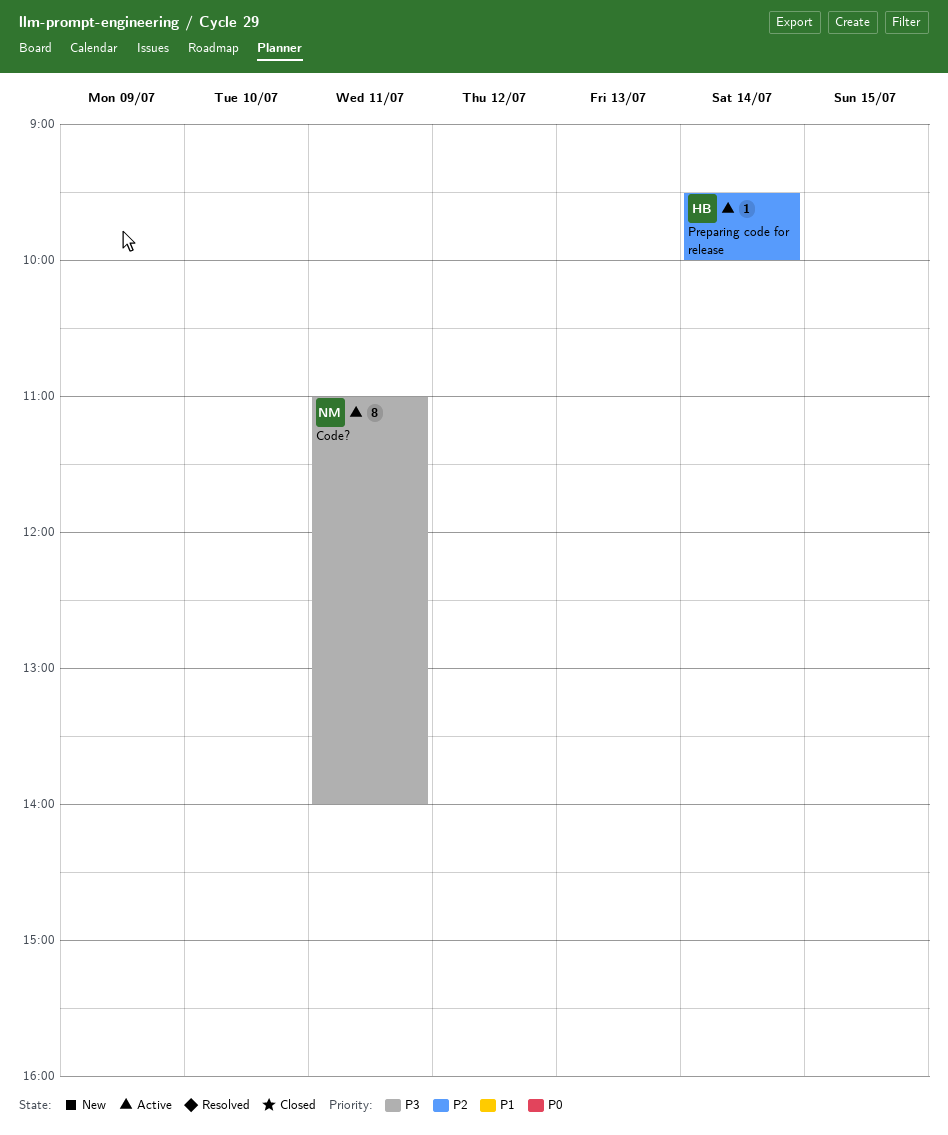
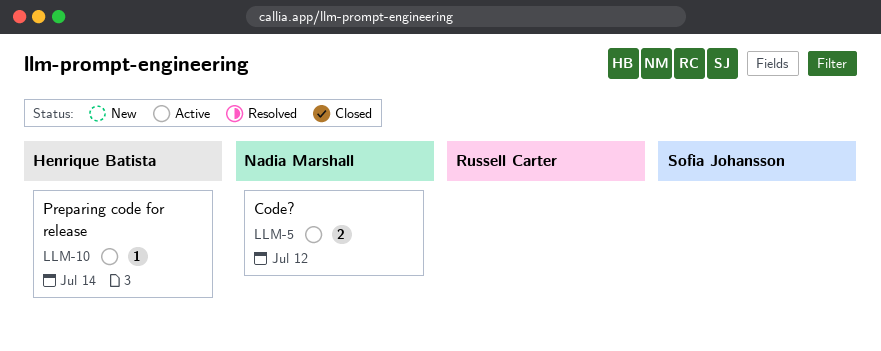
Code?, estimate: 8 -> 2
Code?, day: Jul 11 -> Jul 12

